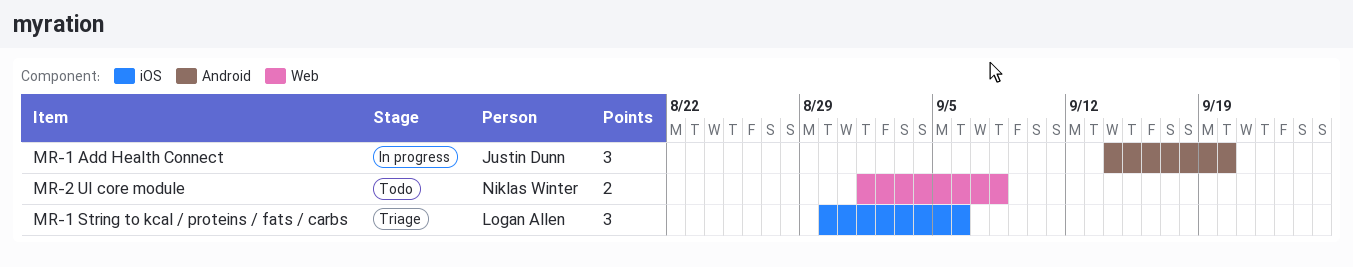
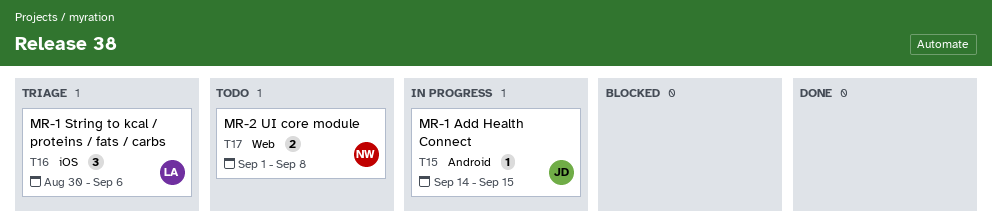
MR-1 Add Health Connect, estimate: 3 -> 1
MR-1 Add Health Connect, due: Sep 20 -> Sep 15

